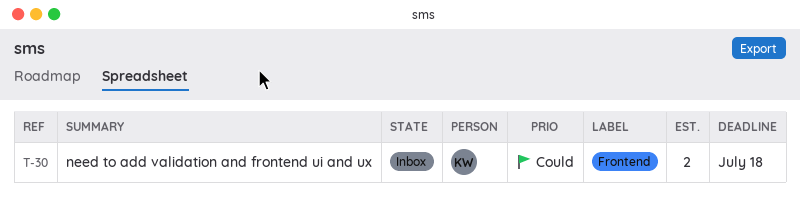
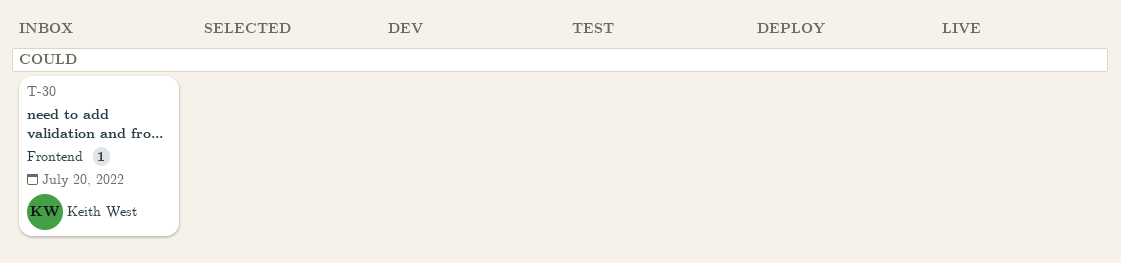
T-30, estimate: 2 -> 1
T-30, due: Jul 18 -> Jul 20

